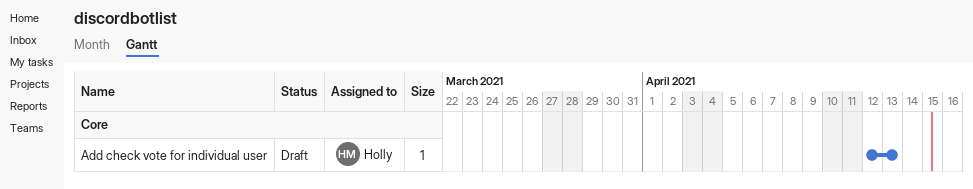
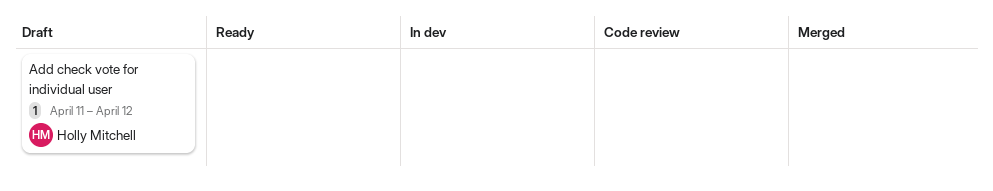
Add check vote for individual user, start: Apr 12 -> Apr 11
Add check vote for individual user, due: Apr 13 -> Apr 12

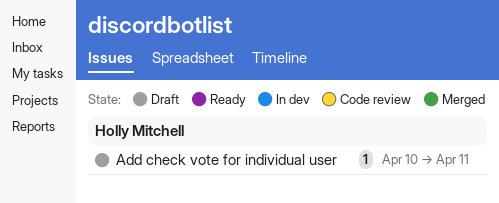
Add check vote for individual user, start: Apr 11 -> Apr 10
Add check vote for individual user, due: Apr 12 -> Apr 11

